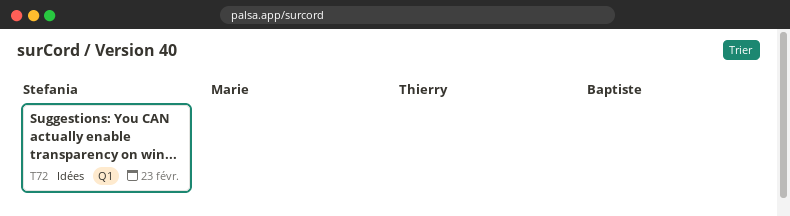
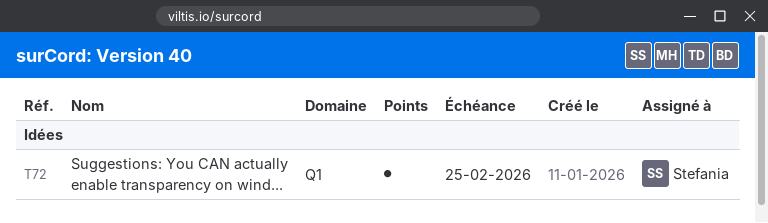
T72, due: Feb 23 -> Feb 25

